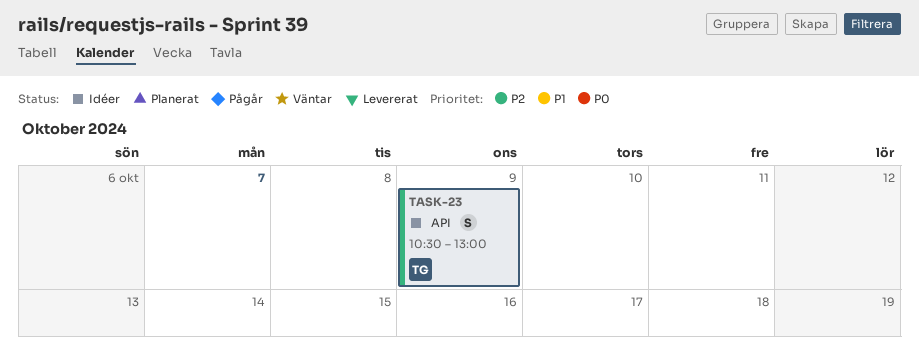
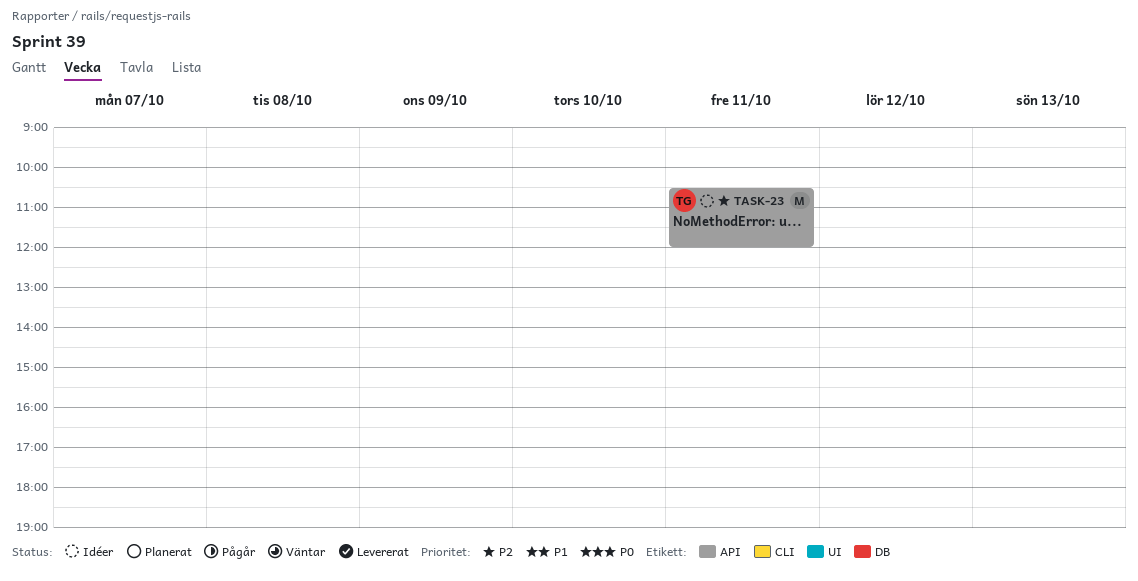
TASK-23, estimate: S -> M
TASK-23, day: Oct 9 -> Oct 11
TASK-23, ends: 13:00 -> 12:00

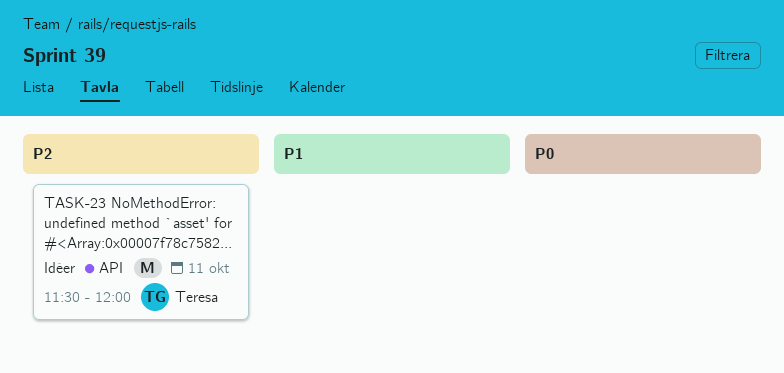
TASK-23, begins: 10:30 -> 11:30

